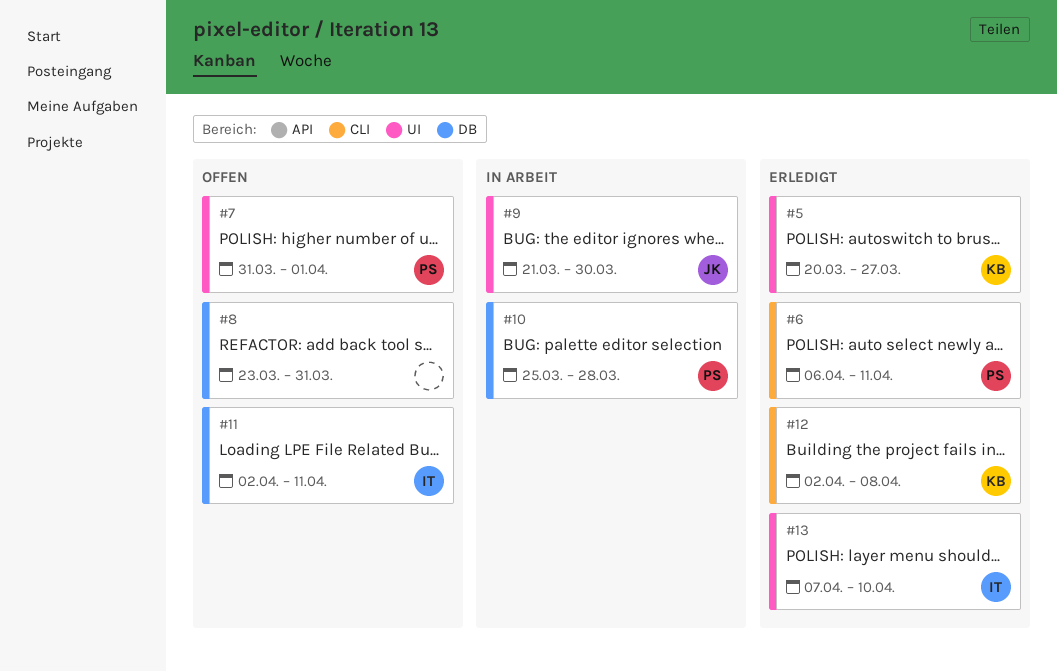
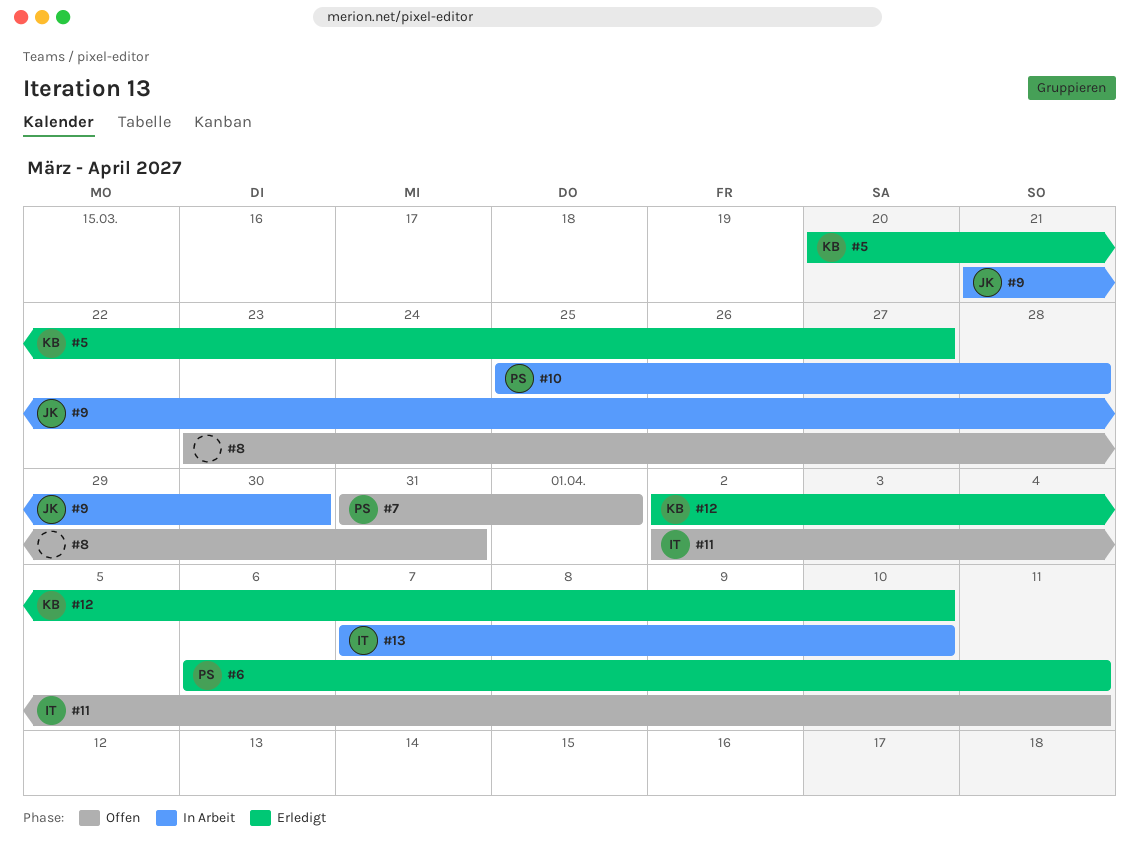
#12, due: Apr 8 -> Apr 10
#13, status: Erledigt -> In Arbeit

